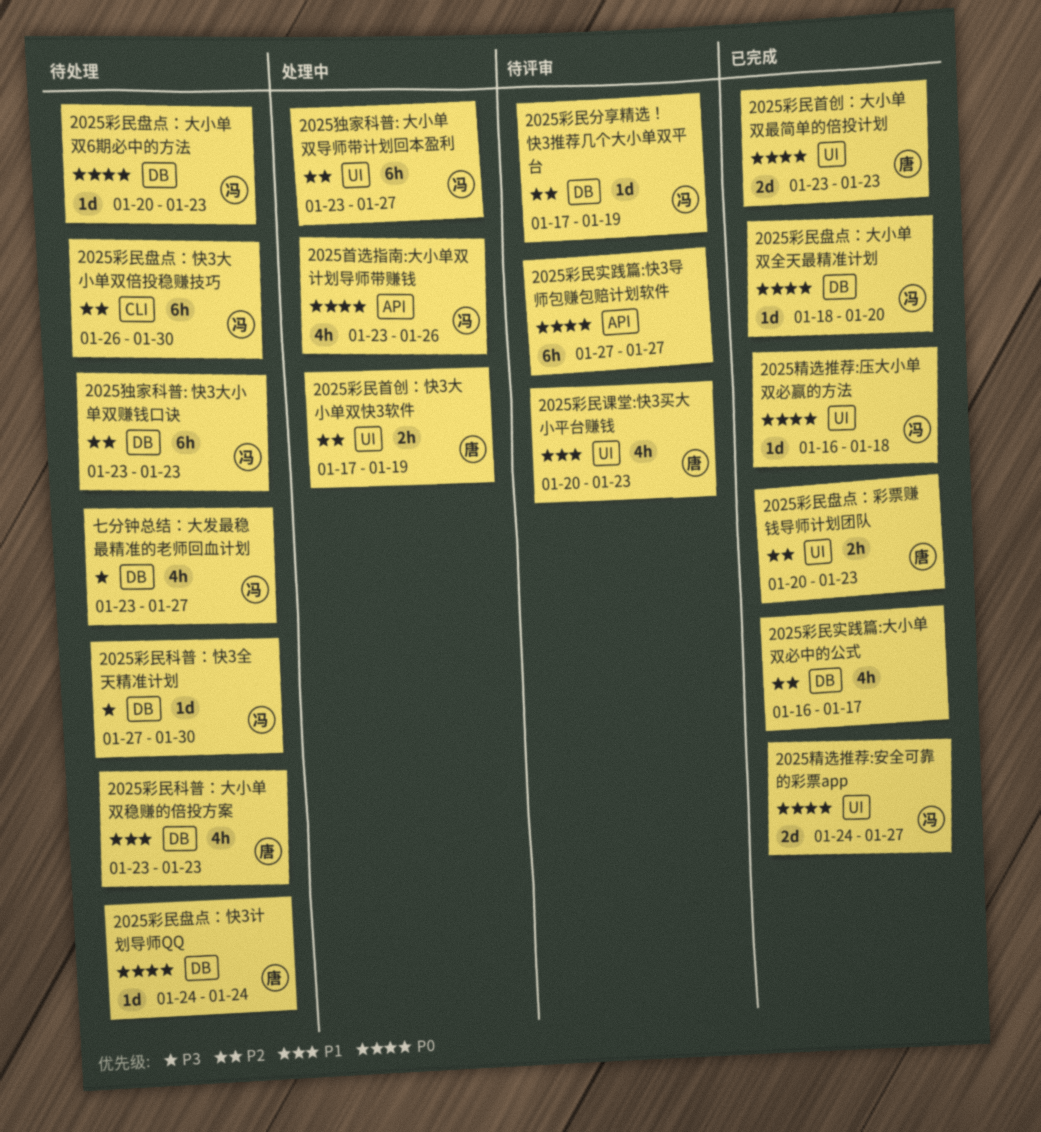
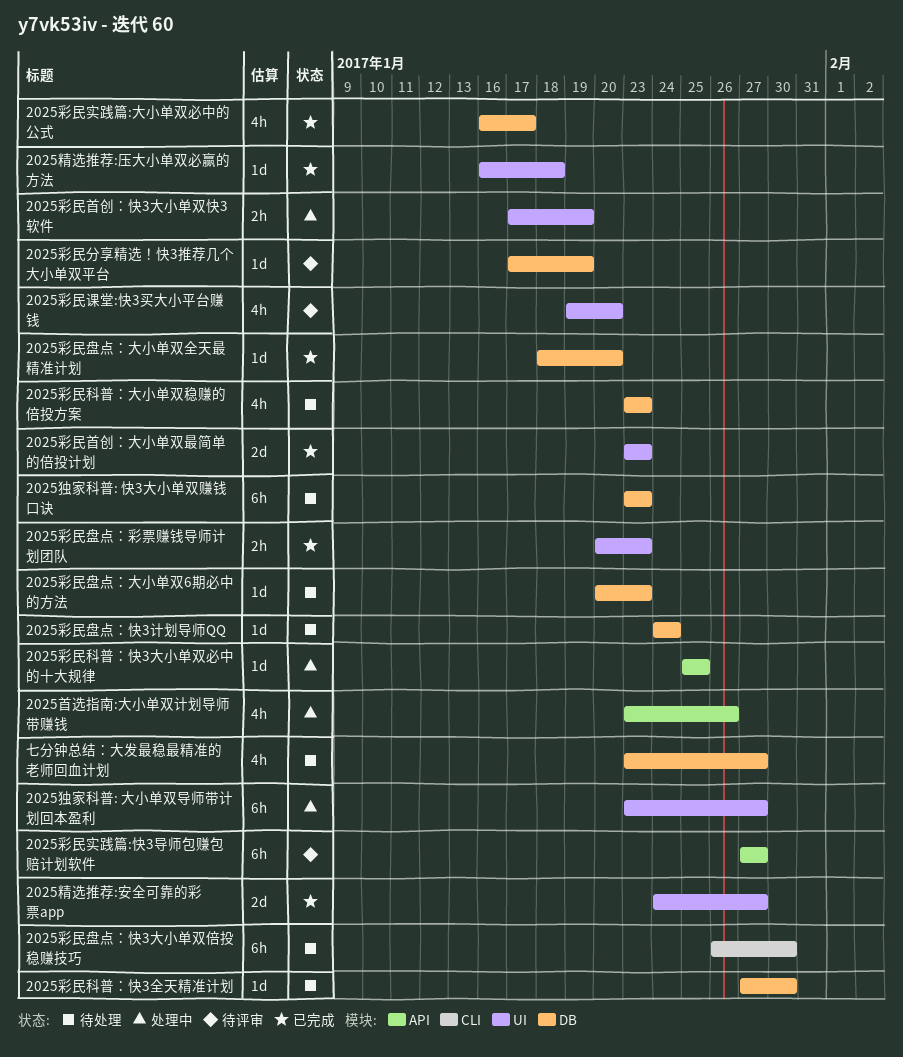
2025彩民科普：快3大小单双必中的十大规律: none -> present
2025彩民课堂:快3买大小平台赚钱, start: Jan 20 -> Jan 19
2025彩民课堂:快3买大小平台赚钱, due: Jan 23 -> Jan 20

